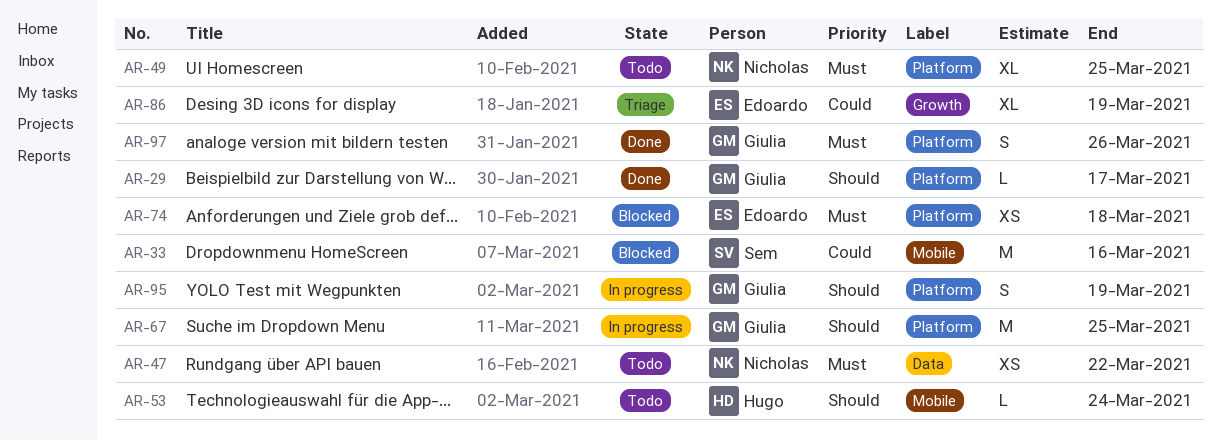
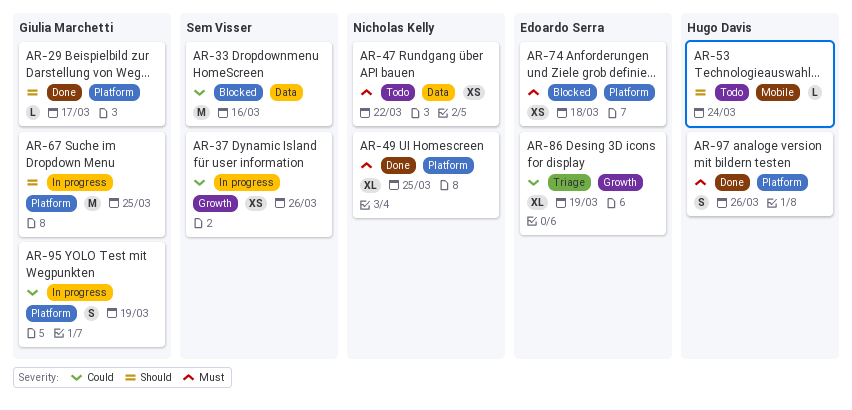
AR-33, label: Mobile -> Data
AR-37: none -> present
AR-49, status: Todo -> Done
AR-95, priority: Should -> Could
AR-97, owner: Giulia Marchetti -> Hugo Davis

